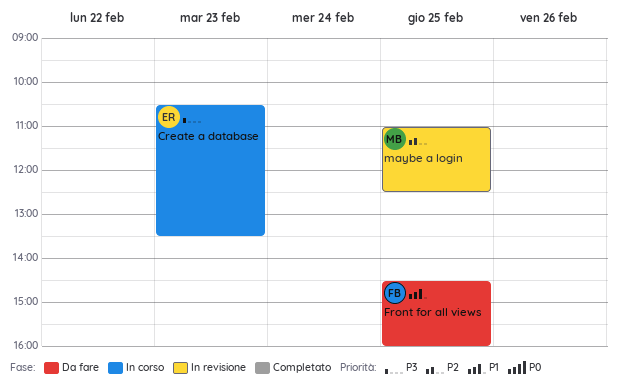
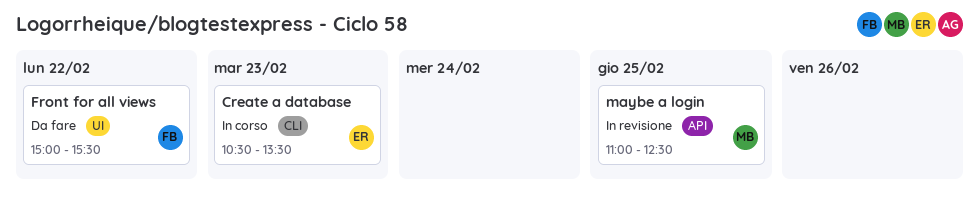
Front for all views, day: Feb 25 -> Feb 22
Front for all views, begins: 14:30 -> 15:00
Front for all views, ends: 16:00 -> 15:30

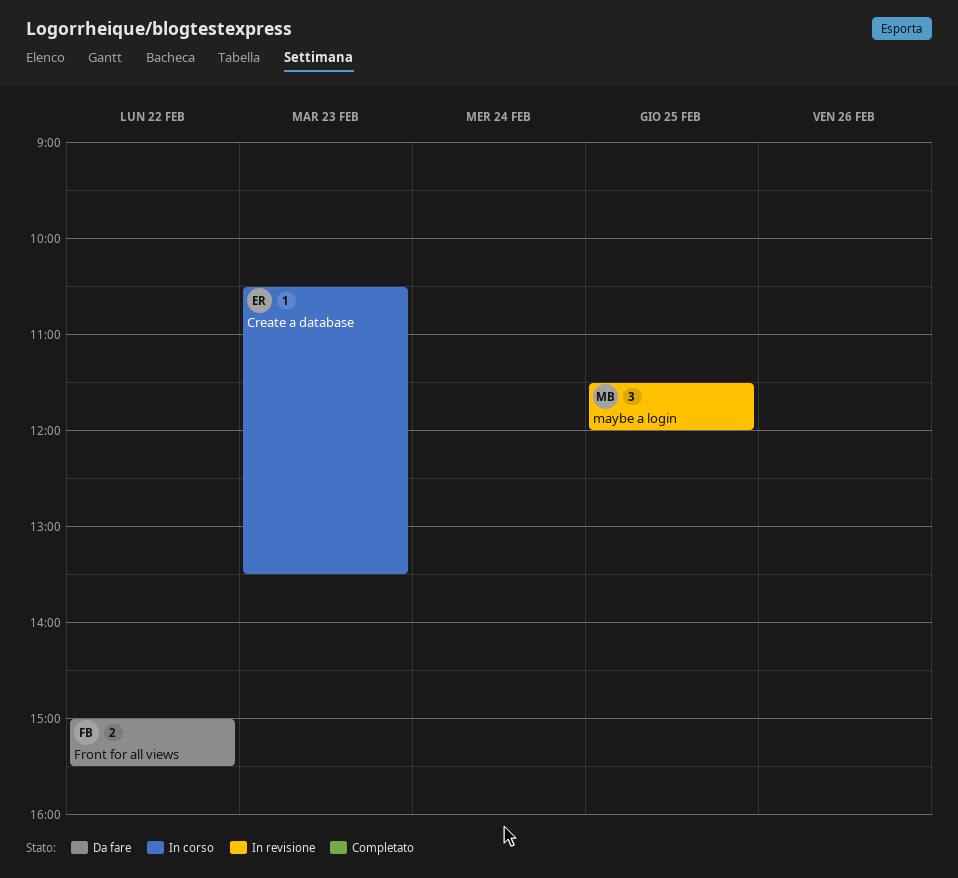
maybe a login, begins: 11:00 -> 11:30
maybe a login, ends: 12:30 -> 12:00

